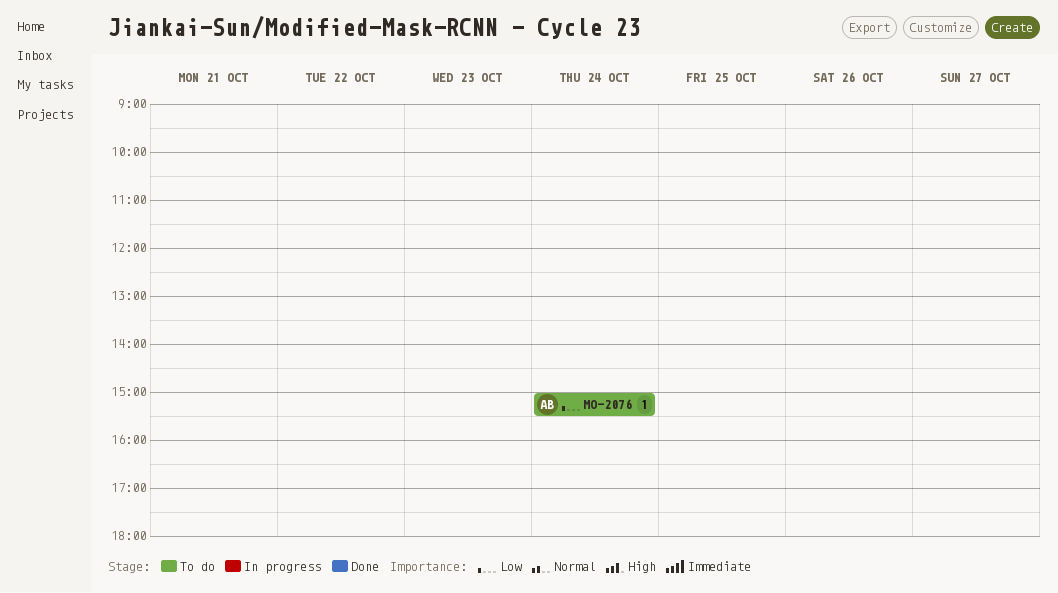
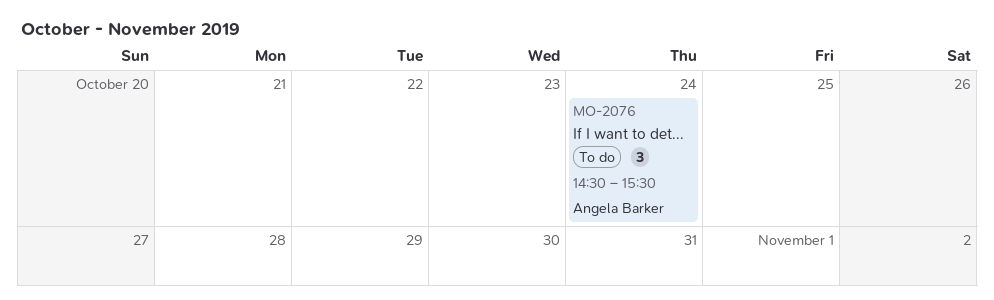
MO-2076, estimate: 1 -> 3
MO-2076, begins: 15:00 -> 14:30

